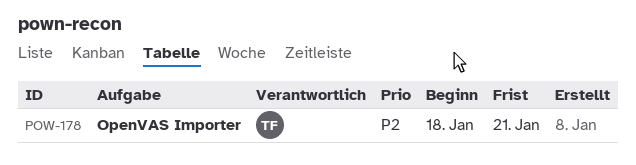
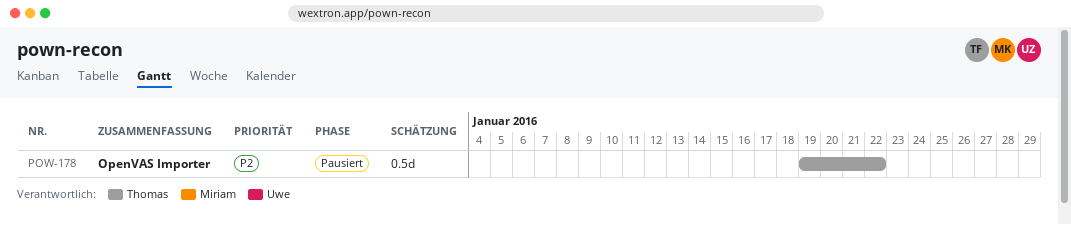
POW-178, start: Jan 18 -> Jan 19
POW-178, due: Jan 21 -> Jan 22

